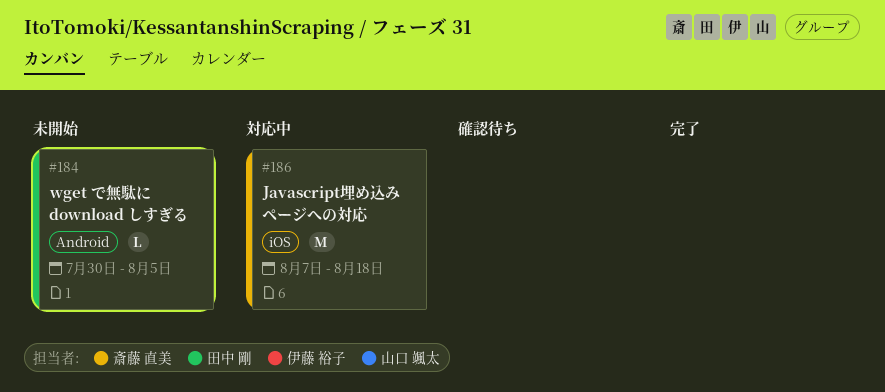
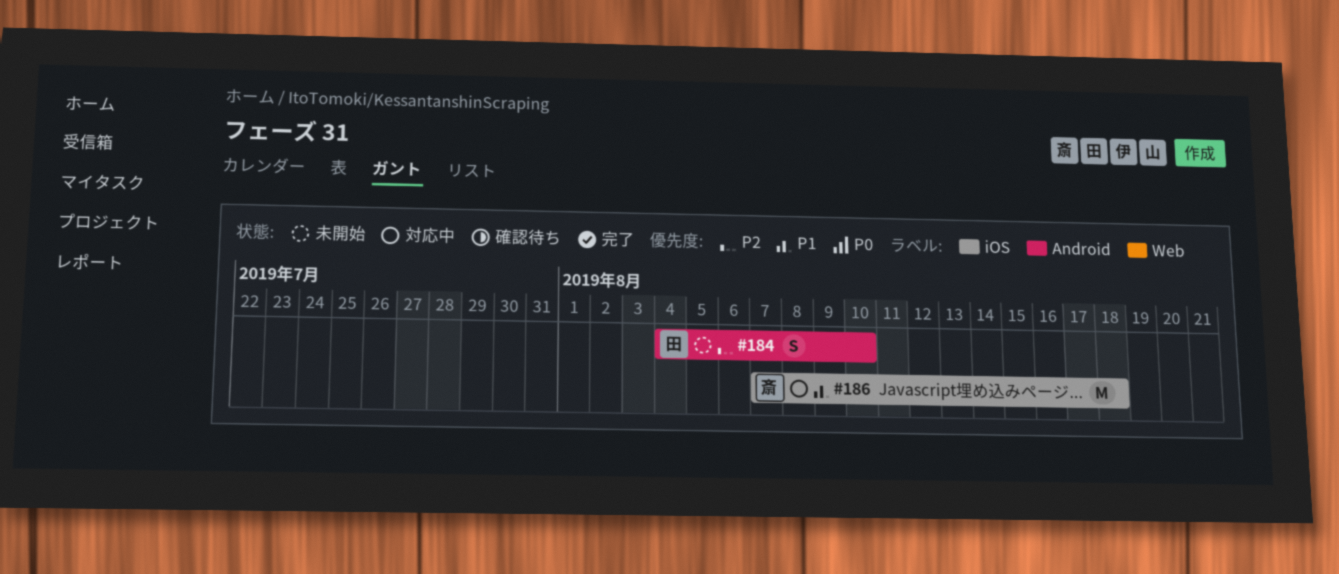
#184, estimate: L -> S
#184, start: Jul 30 -> Aug 4
#184, due: Aug 5 -> Aug 10

